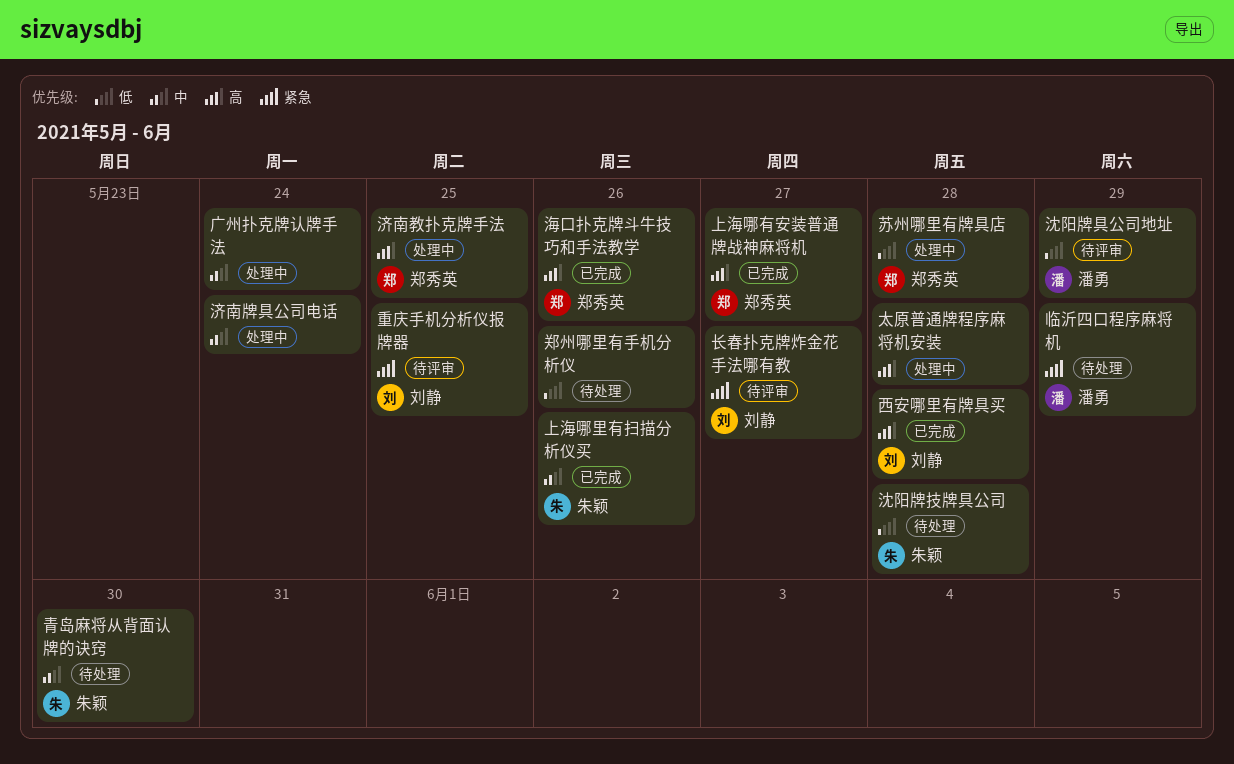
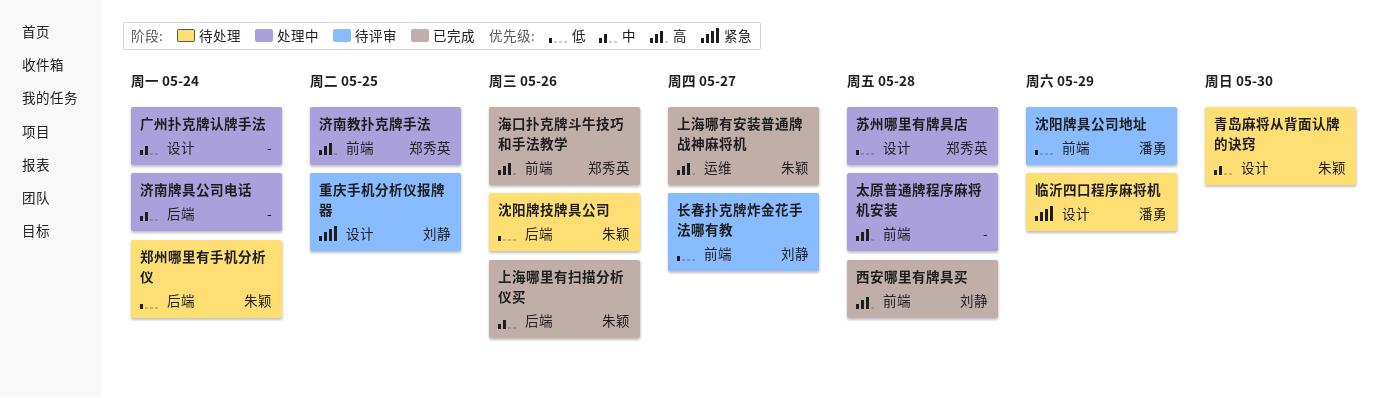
上海哪有安装普通牌战神麻将机, owner: 郑秀英 -> 朱颖
沈阳牌技牌具公司, due: May 28 -> May 26
郑州哪里有手机分析仪, owner: none -> 朱颖
郑州哪里有手机分析仪, due: May 26 -> May 24
长春扑克牌炸金花手法哪有教, priority: 紧急 -> 低

